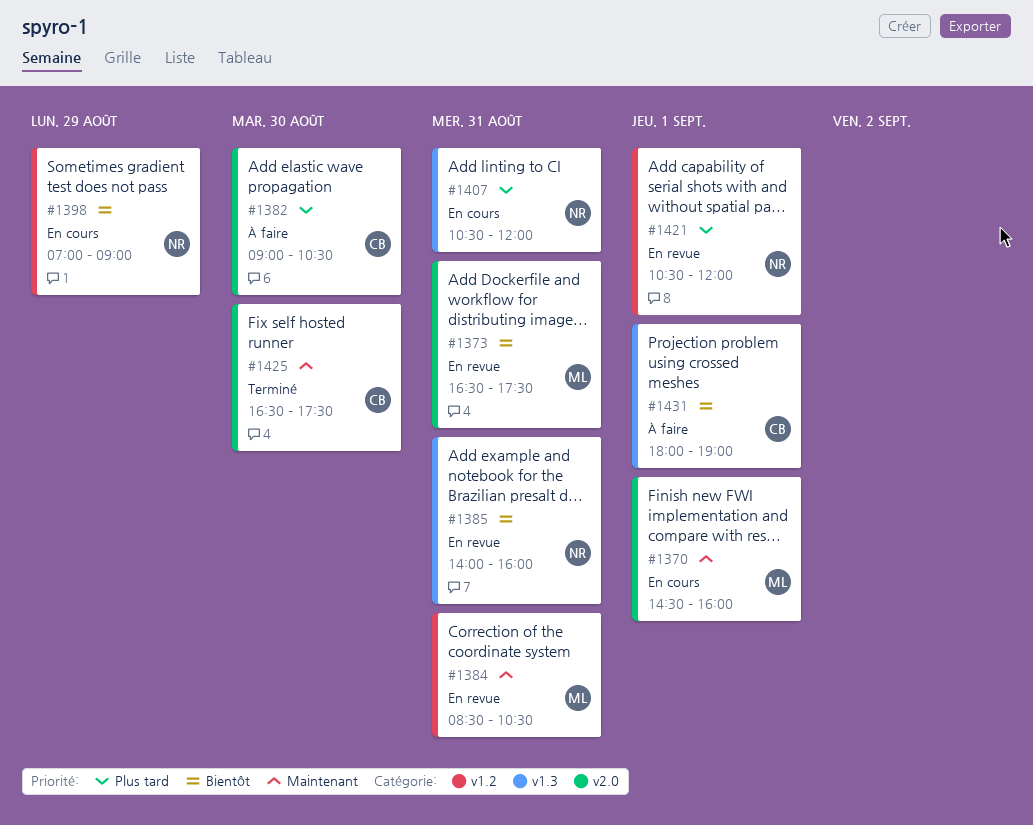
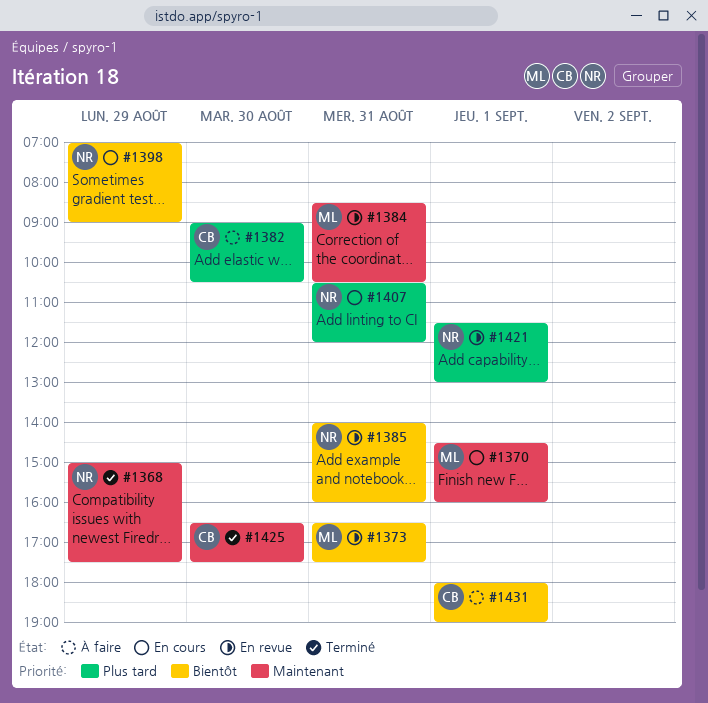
#1368: none -> present
#1421, begins: 10:30 -> 11:30
#1421, ends: 12:00 -> 13:00

